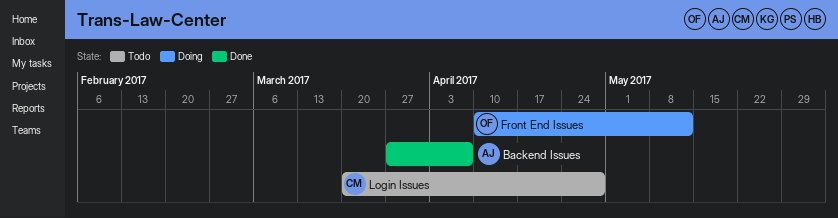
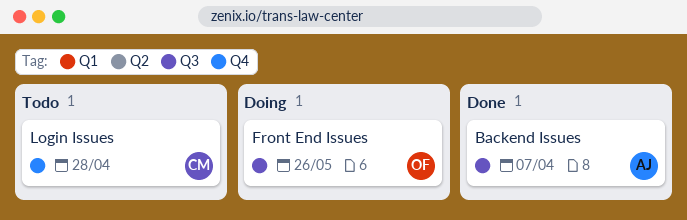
Front End Issues, due: May 12 -> May 26

